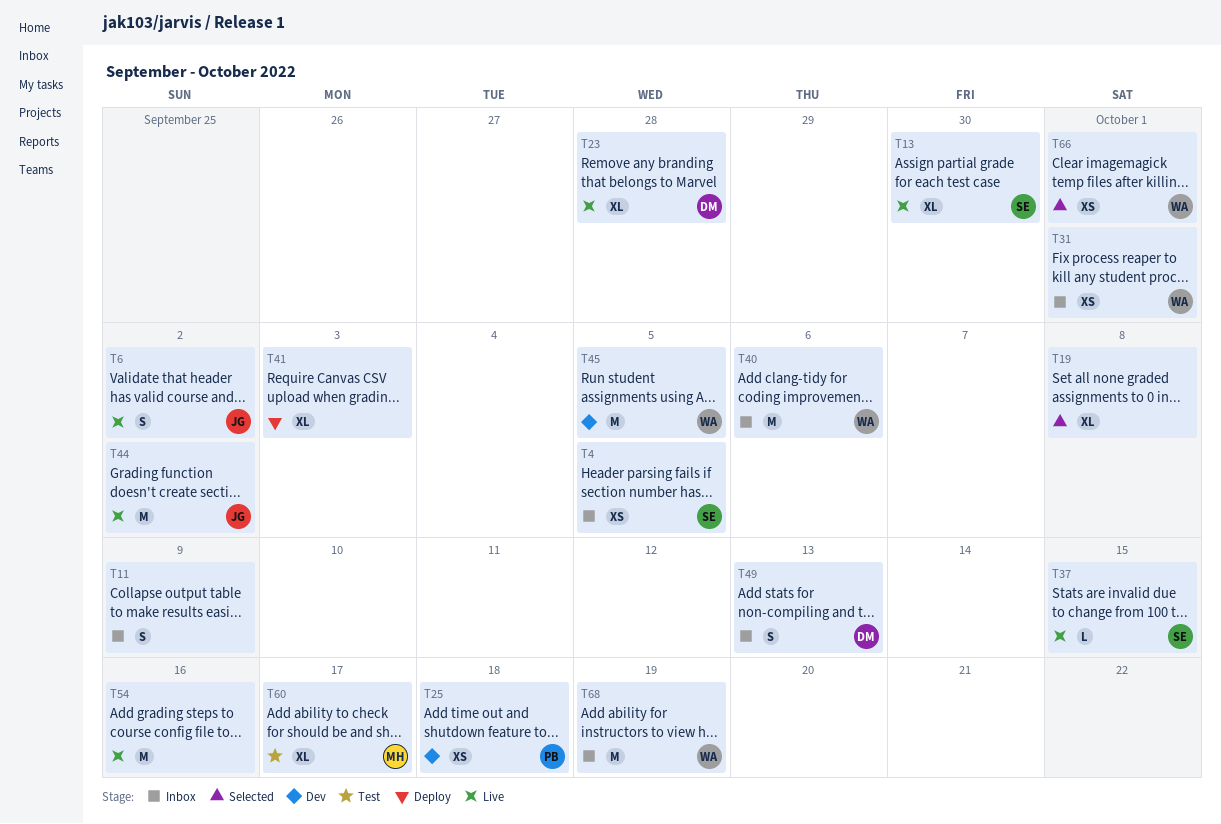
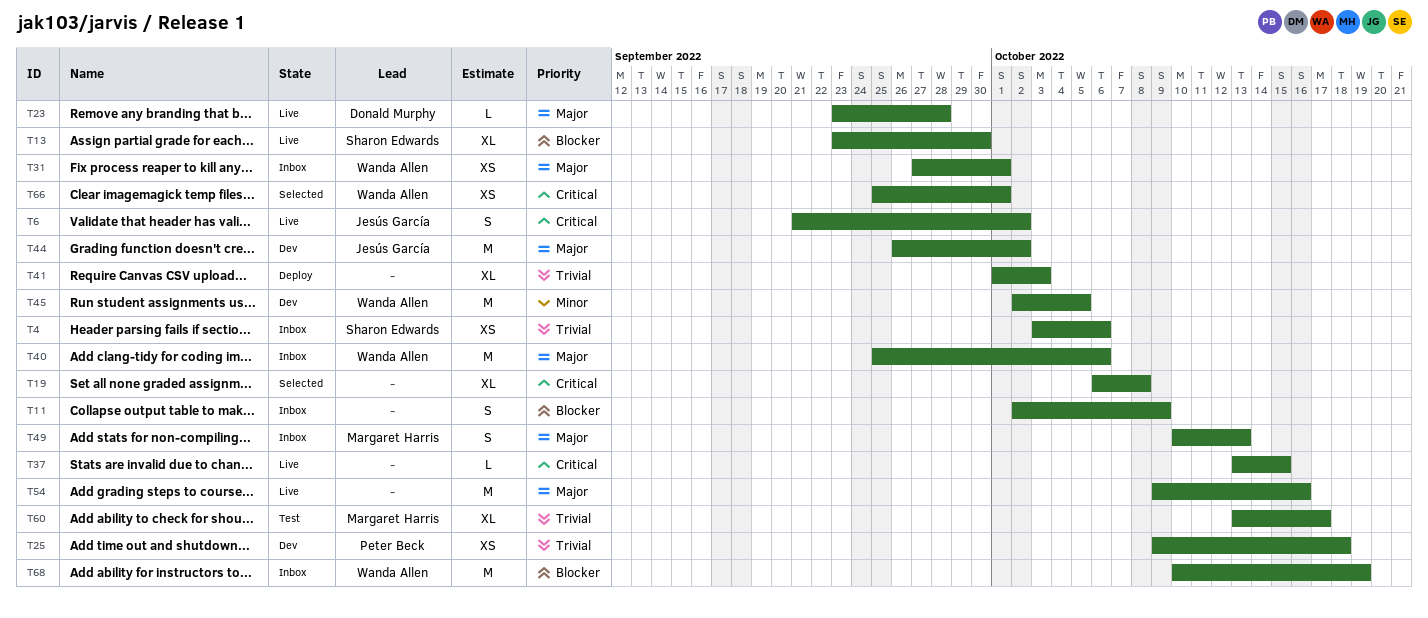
T4, due: Oct 5 -> Oct 6
T23, estimate: XL -> L
T37, owner: Sharon Edwards -> none
T44, status: Live -> Dev
T49, owner: Donald Murphy -> Margaret Harris

